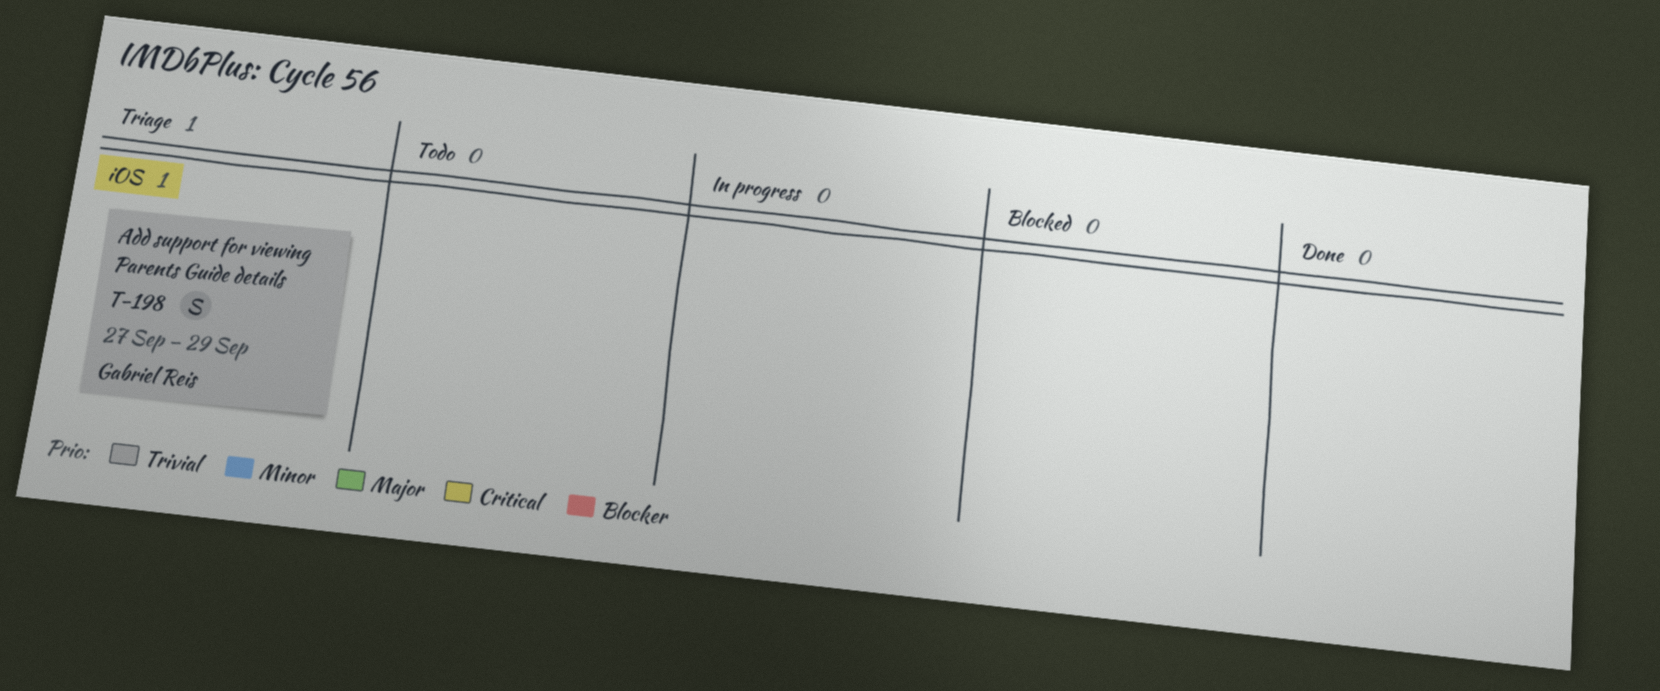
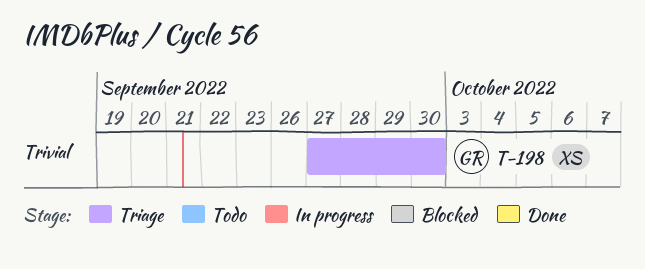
T-198, estimate: S -> XS
T-198, due: Sep 29 -> Sep 30

